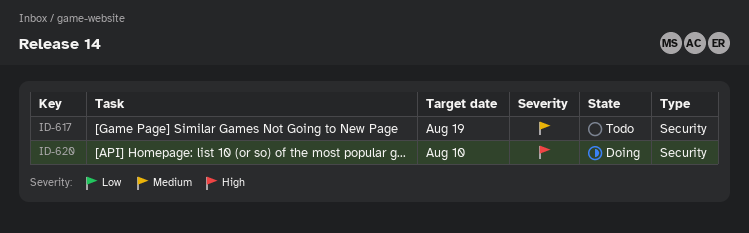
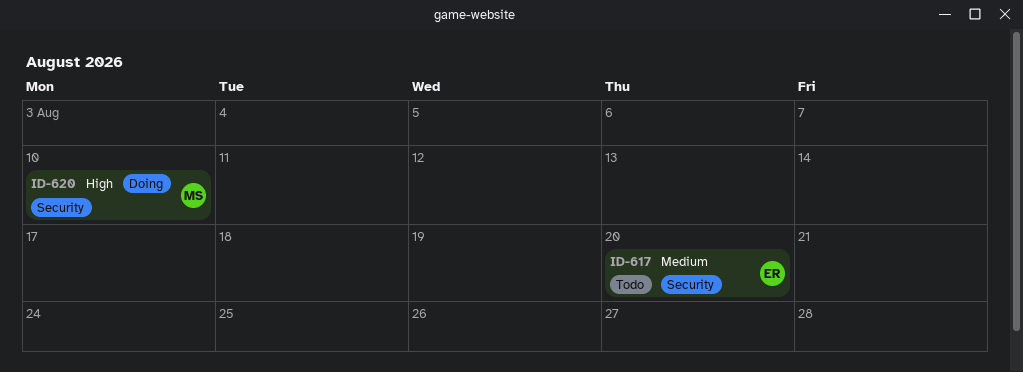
ID-617, due: Aug 19 -> Aug 20

